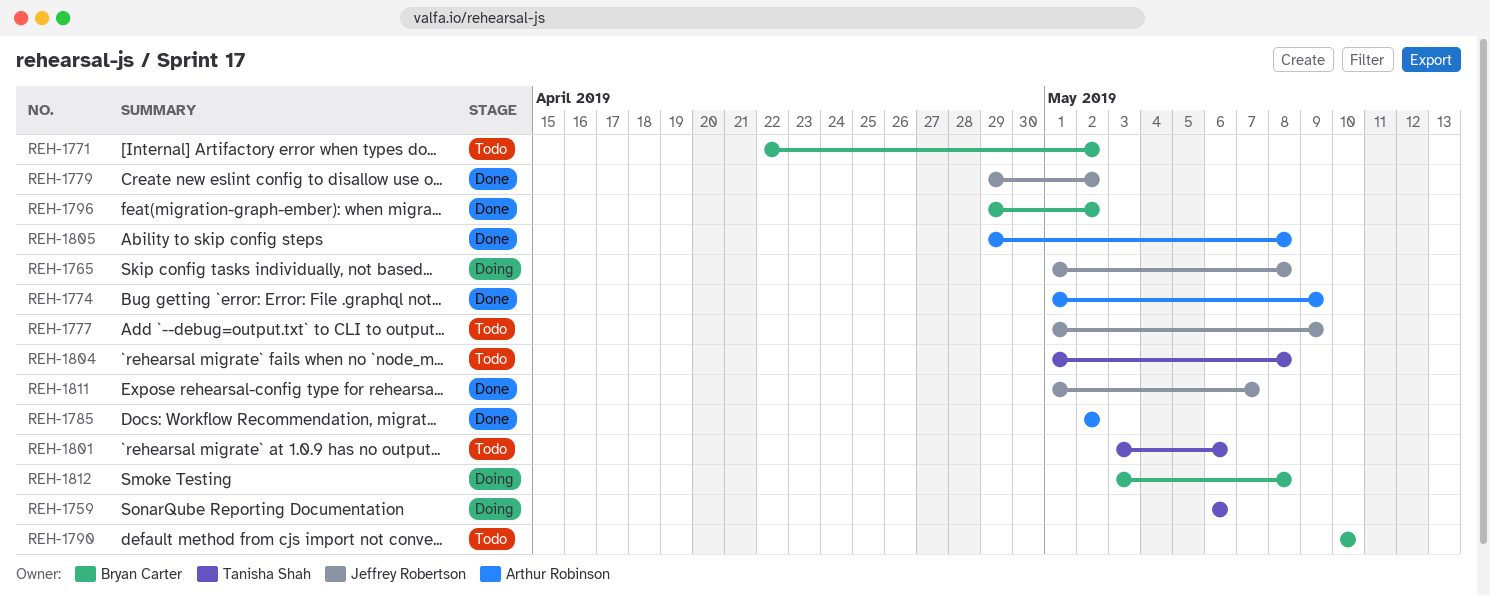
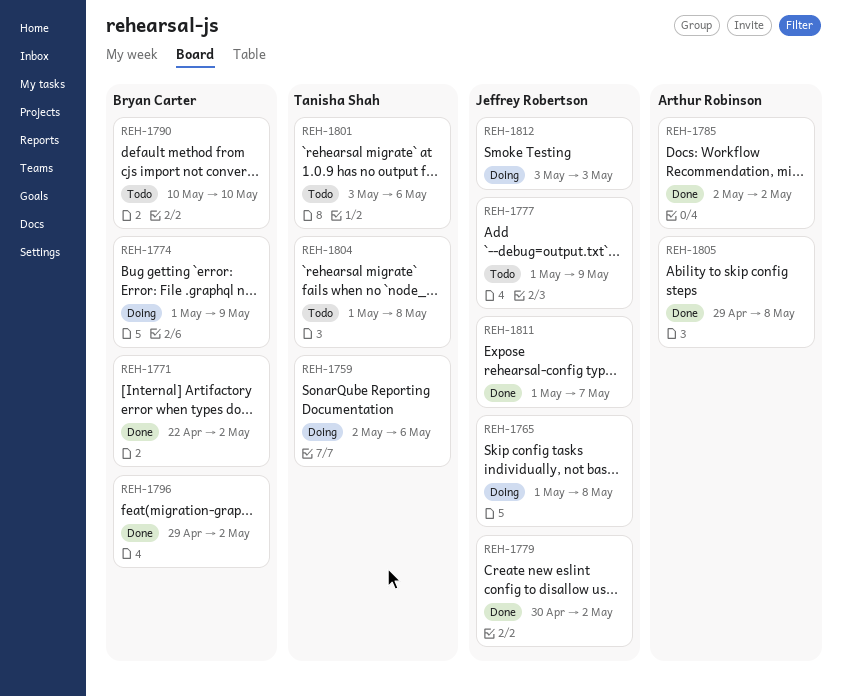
REH-1759, start: May 6 -> May 2
REH-1771, status: Todo -> Done
REH-1774, status: Done -> Doing
REH-1774, owner: Arthur Robinson -> Bryan Carter
REH-1779, start: Apr 29 -> Apr 30
REH-1812, owner: Bryan Carter -> Jeffrey Robertson
REH-1812, due: May 8 -> May 3

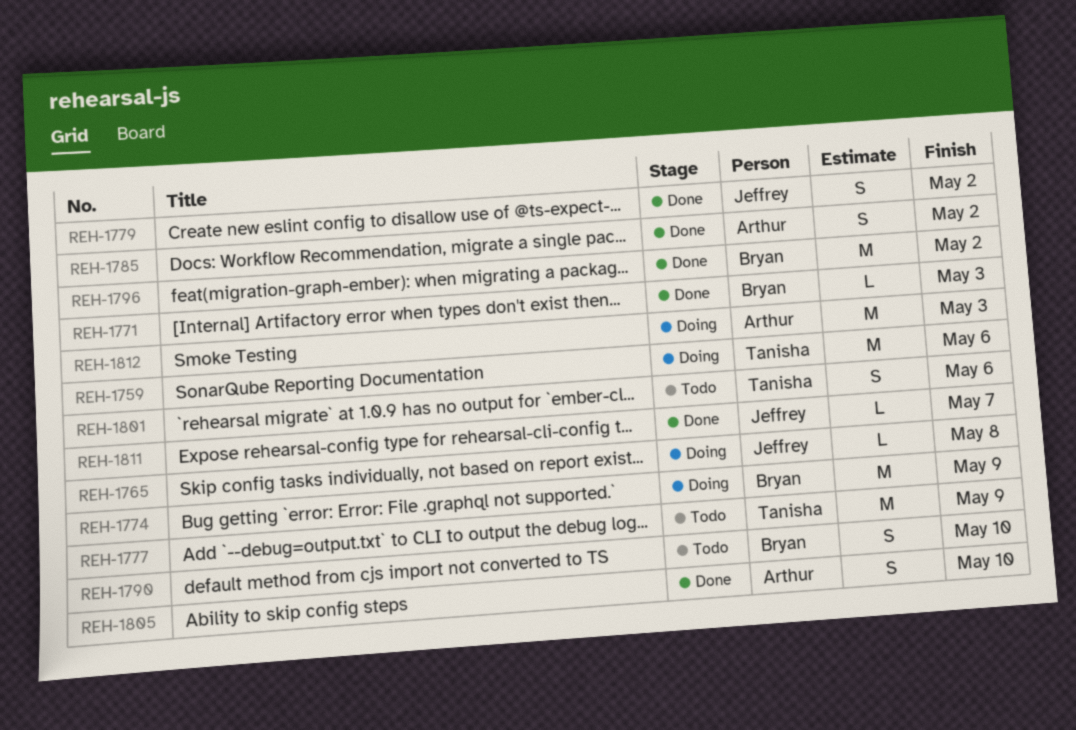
REH-1771, due: May 2 -> May 3
REH-1777, owner: Jeffrey Robertson -> Tanisha Shah
REH-1804: present -> none
REH-1805, due: May 8 -> May 10
REH-1812, owner: Jeffrey Robertson -> Arthur Robinson

